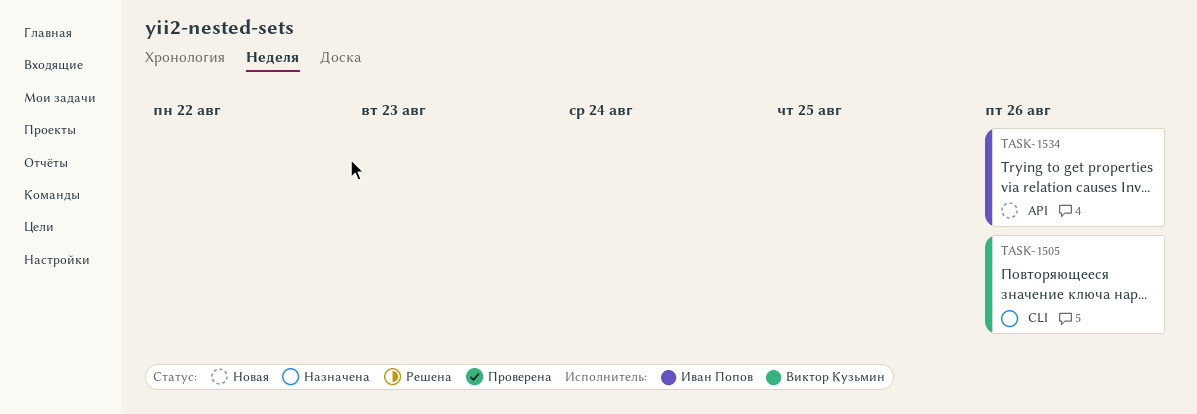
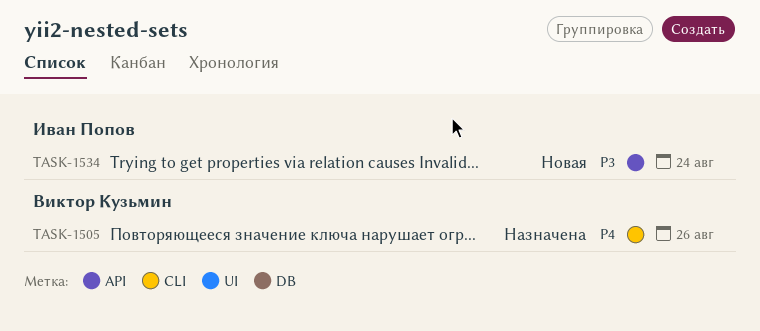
TASK-1534, due: Aug 26 -> Aug 24

